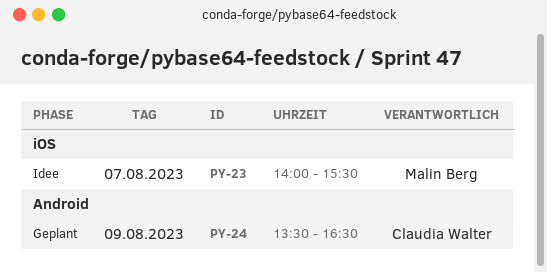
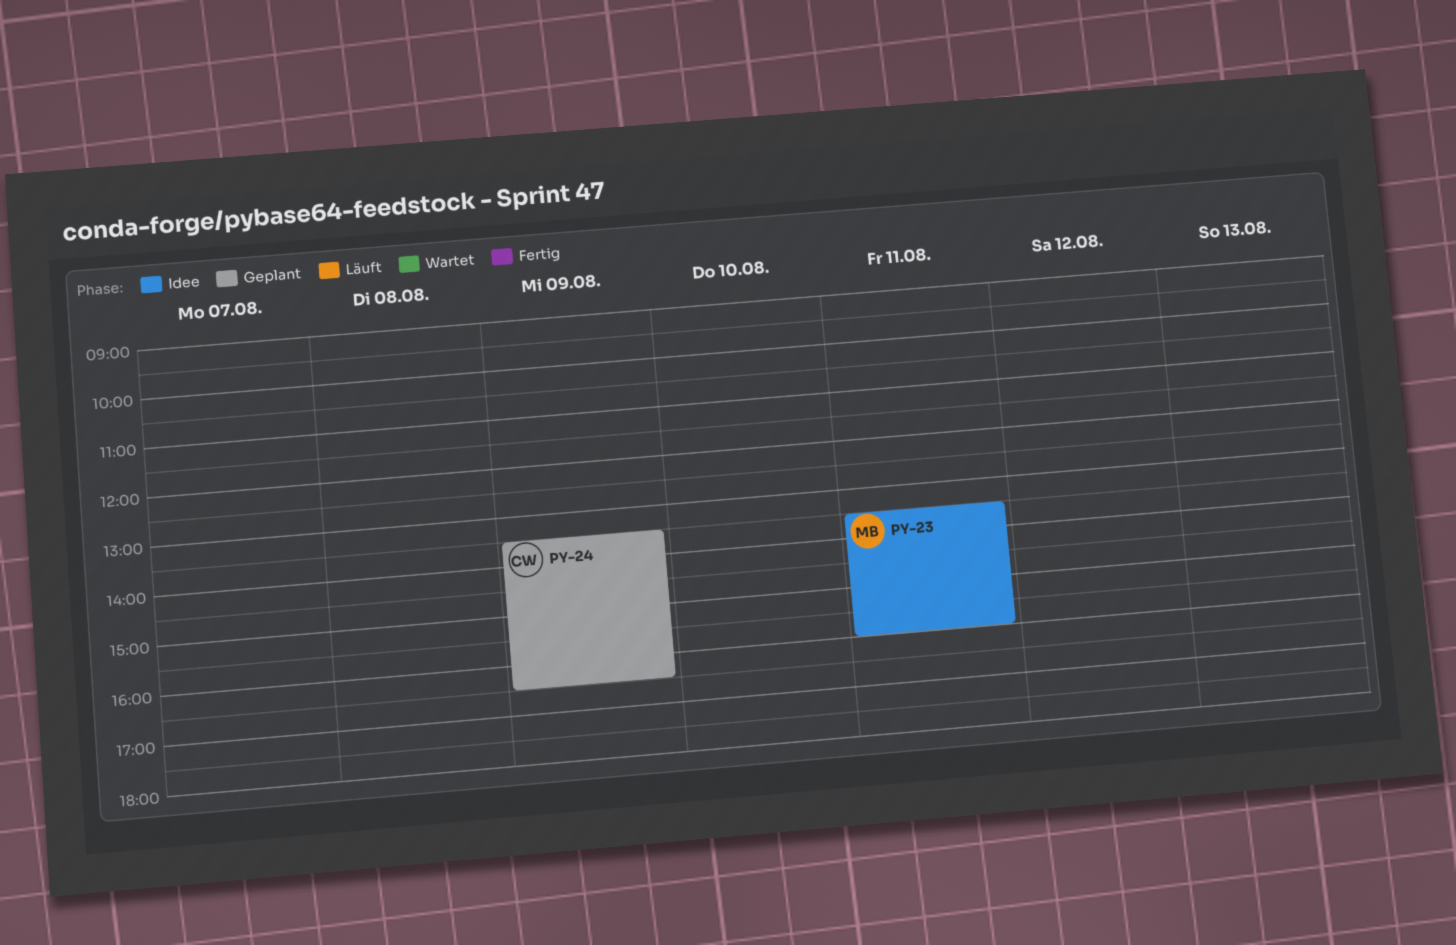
PY-23, day: Aug 7 -> Aug 11
PY-23, begins: 14:00 -> 13:30
PY-23, ends: 15:30 -> 16:00

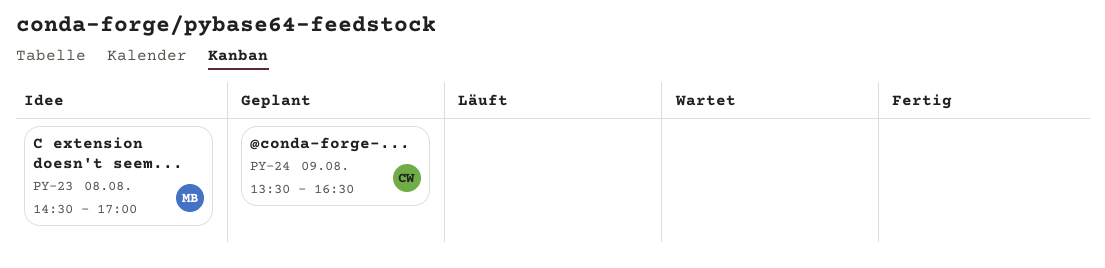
PY-23, day: Aug 11 -> Aug 8
PY-23, begins: 13:30 -> 14:30
PY-23, ends: 16:00 -> 17:00

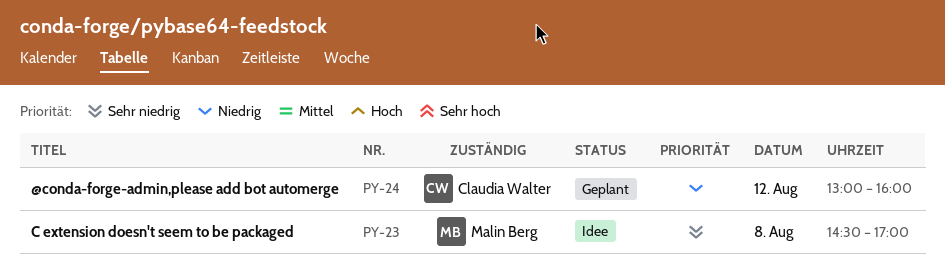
PY-24, day: Aug 9 -> Aug 12
PY-24, begins: 13:30 -> 13:00
PY-24, ends: 16:30 -> 16:00

